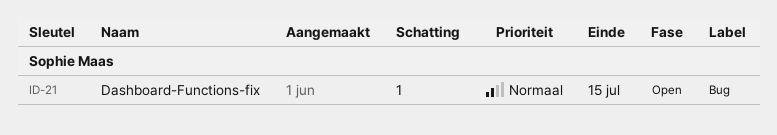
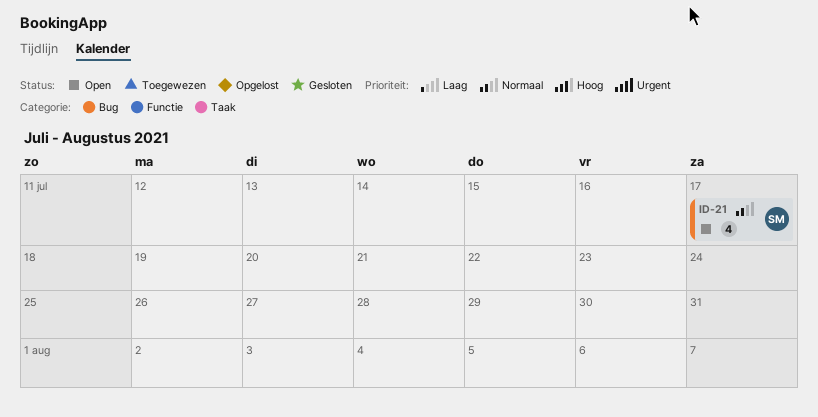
ID-21, estimate: 1 -> 4
ID-21, due: Jul 15 -> Jul 17

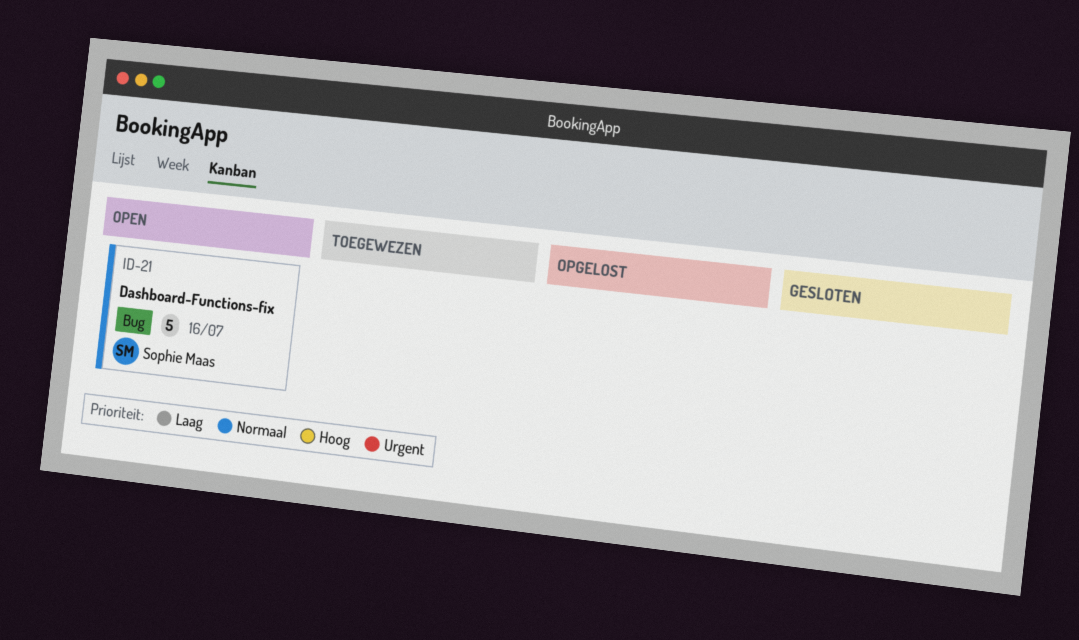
ID-21, estimate: 4 -> 5
ID-21, due: Jul 17 -> Jul 16

